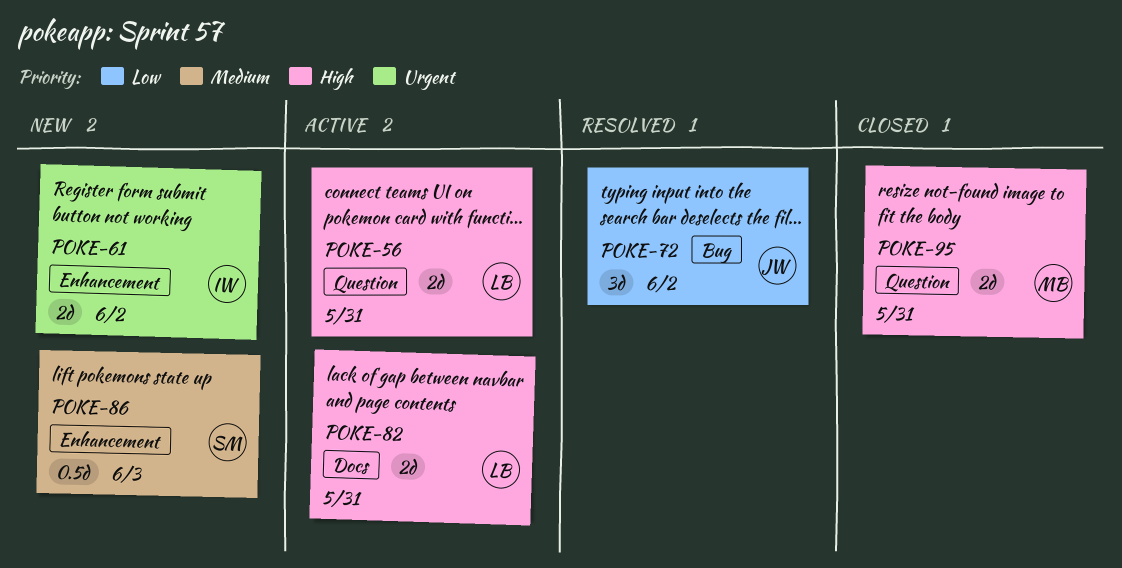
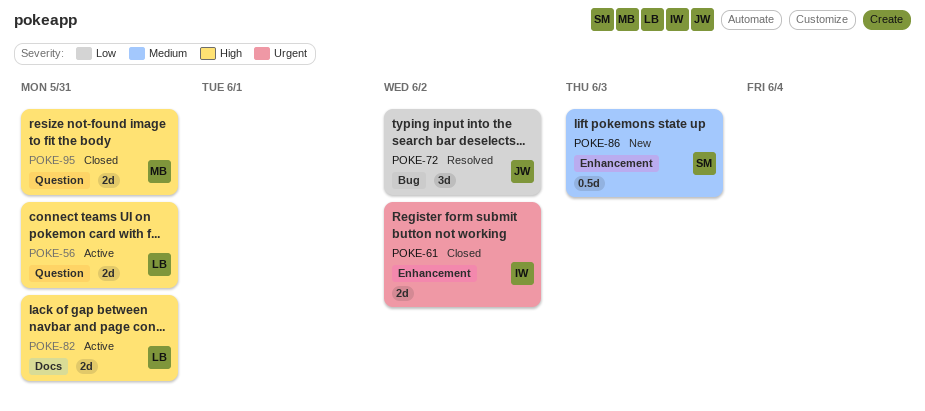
POKE-61, status: New -> Closed

